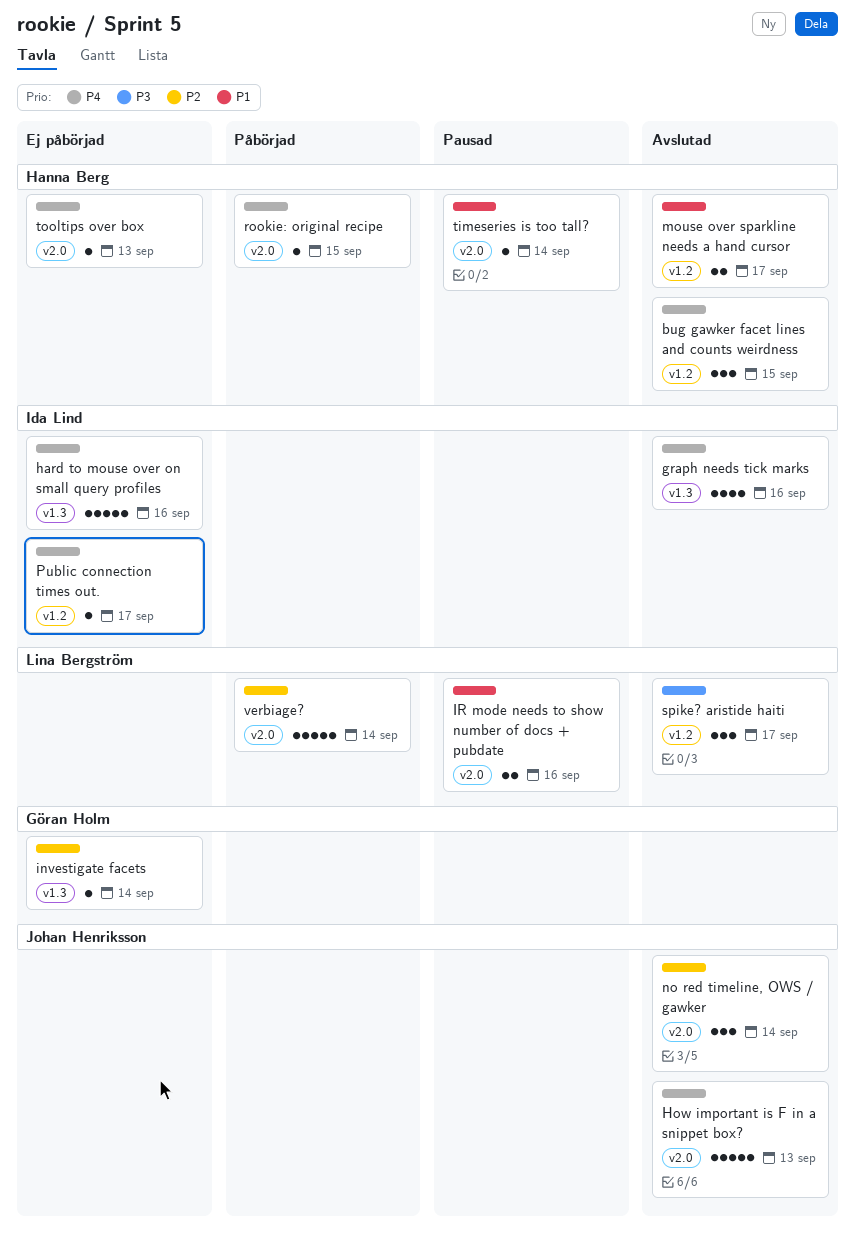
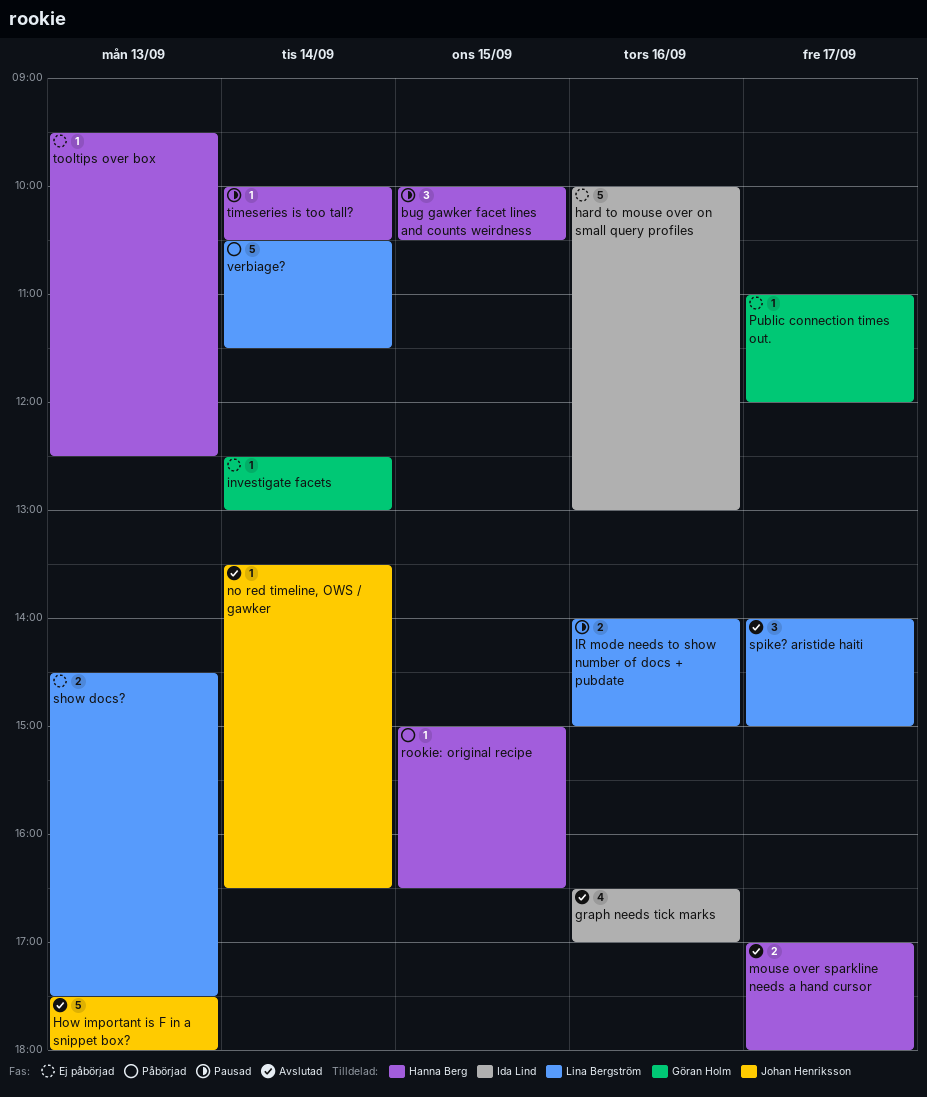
bug gawker facet lines and counts weirdness, status: Avslutad -> Pausad
no red timeline, OWS / gawker, estimate: 3 -> 1
Public connection times out., owner: Ida Lind -> Göran Holm
show docs?: none -> present

